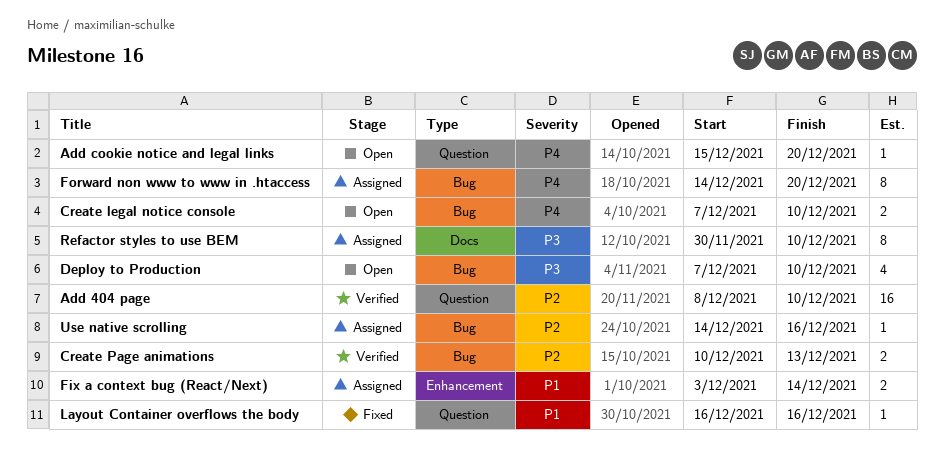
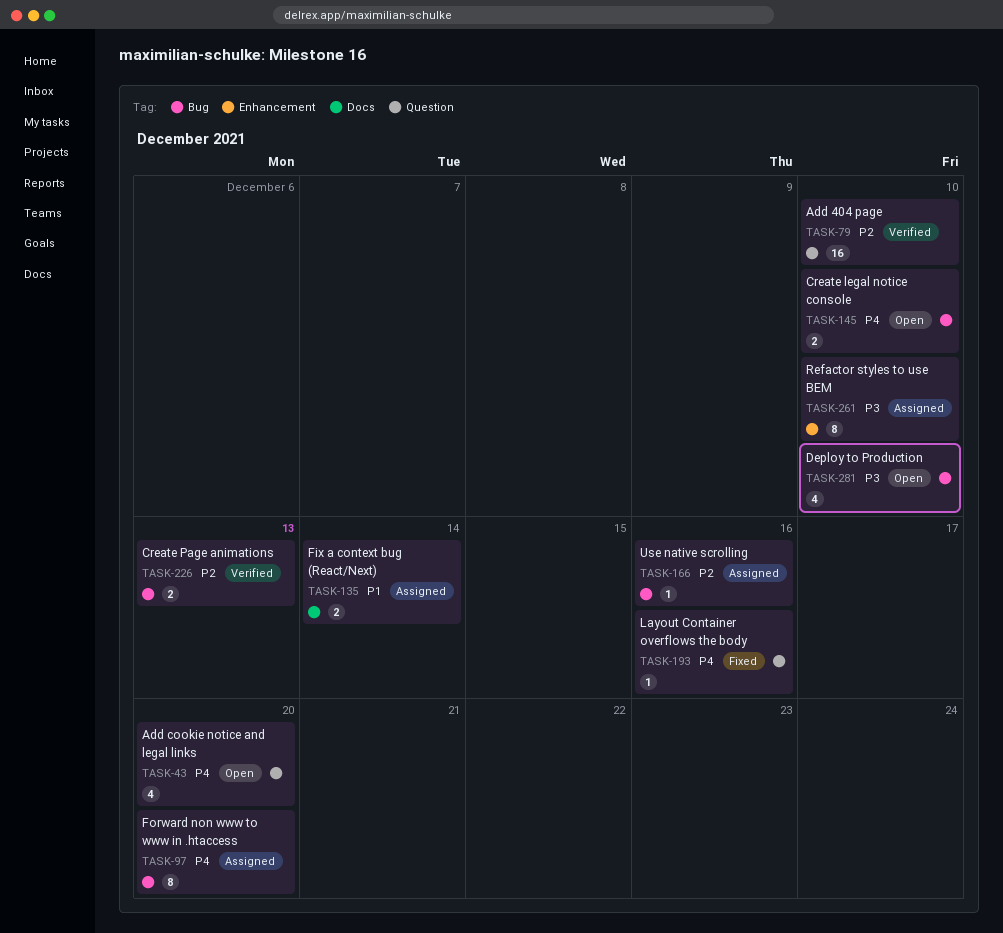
Add cookie notice and legal links, estimate: 1 -> 4
Fix a context bug (React/Next), label: Enhancement -> Docs
Layout Container overflows the body, priority: P1 -> P4
Refactor styles to use BEM, label: Docs -> Enhancement

